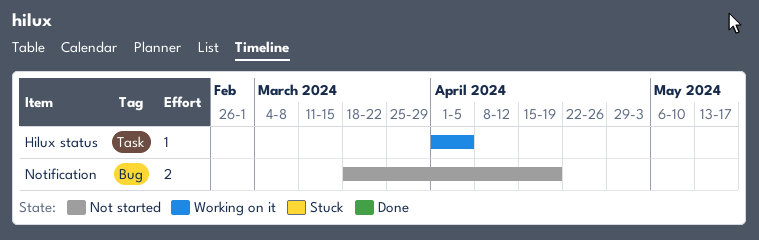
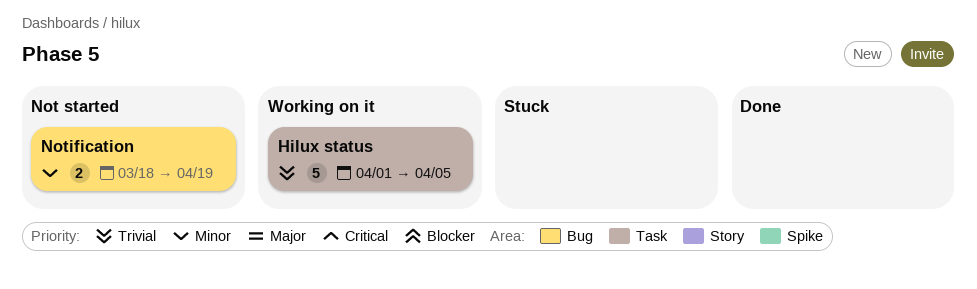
Hilux status, estimate: 1 -> 5

